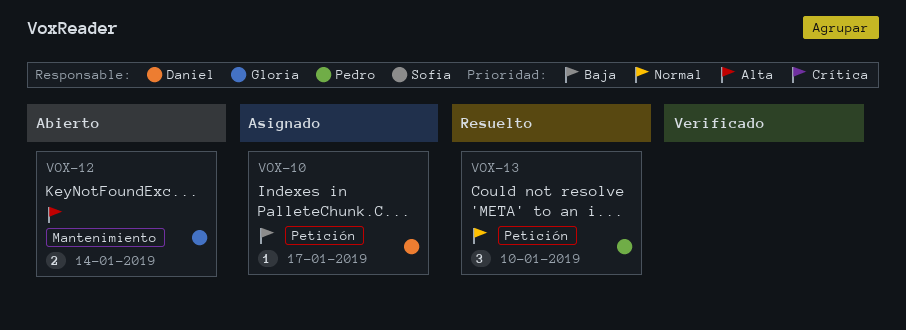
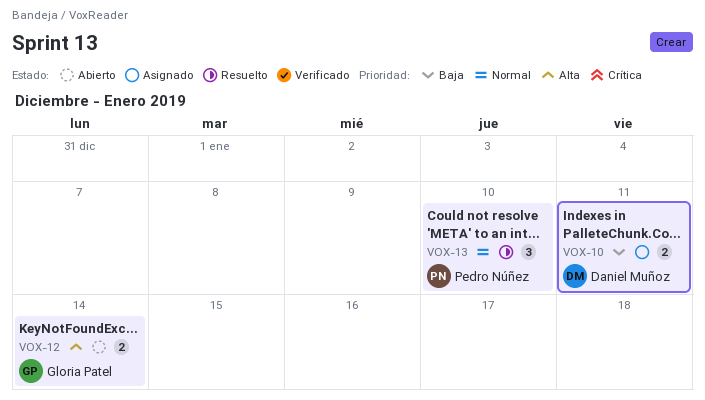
VOX-10, estimate: 1 -> 2
VOX-10, due: Jan 17 -> Jan 11

